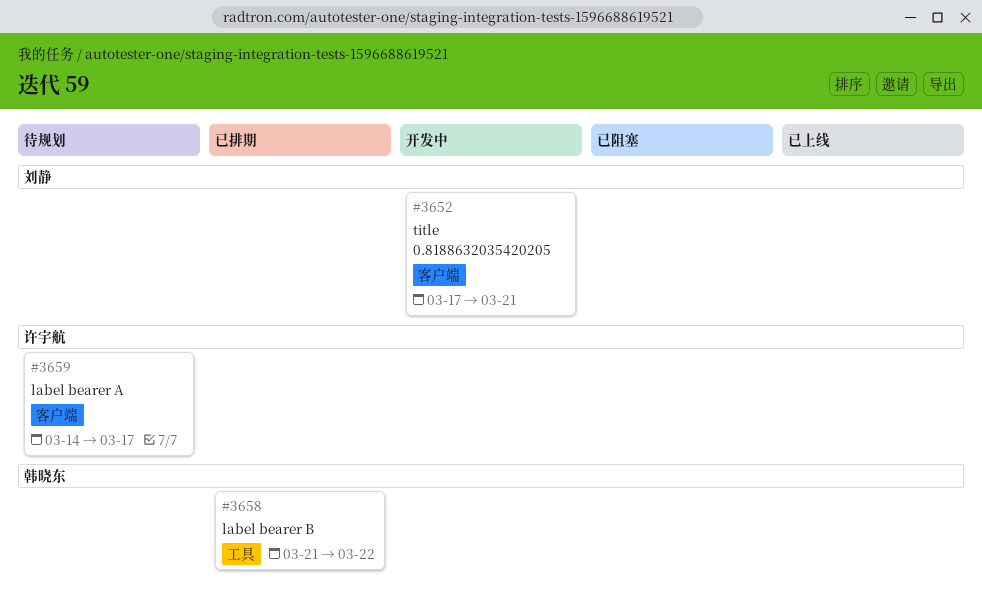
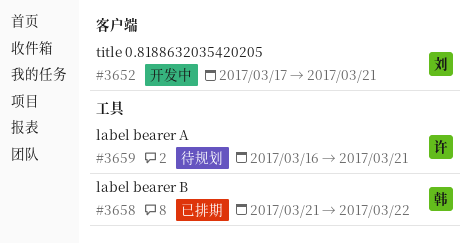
#3659, label: 客户端 -> 工具
#3659, start: Mar 14 -> Mar 16
#3659, due: Mar 17 -> Mar 21

